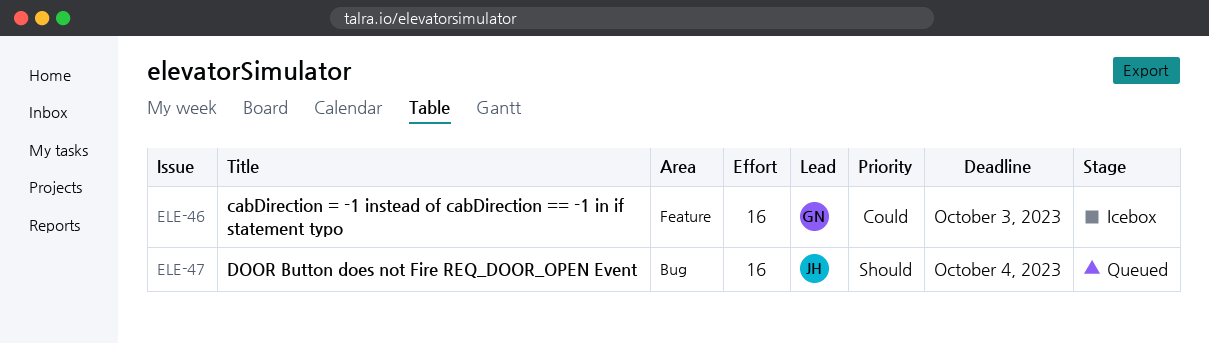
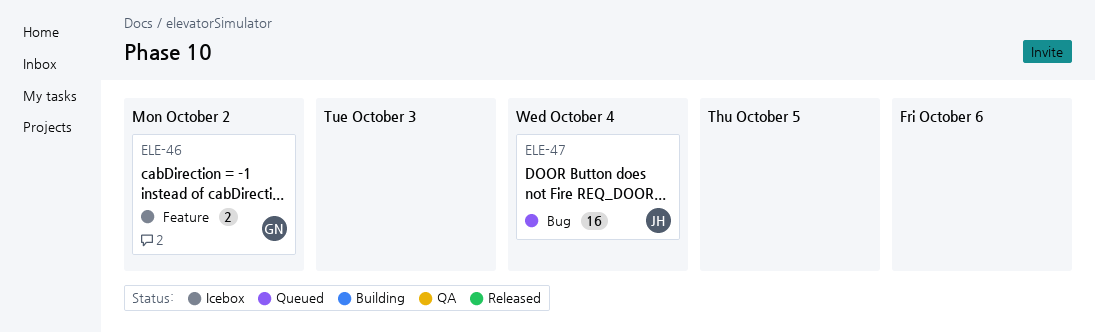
ELE-46, estimate: 16 -> 2
ELE-46, due: Oct 3 -> Oct 2

